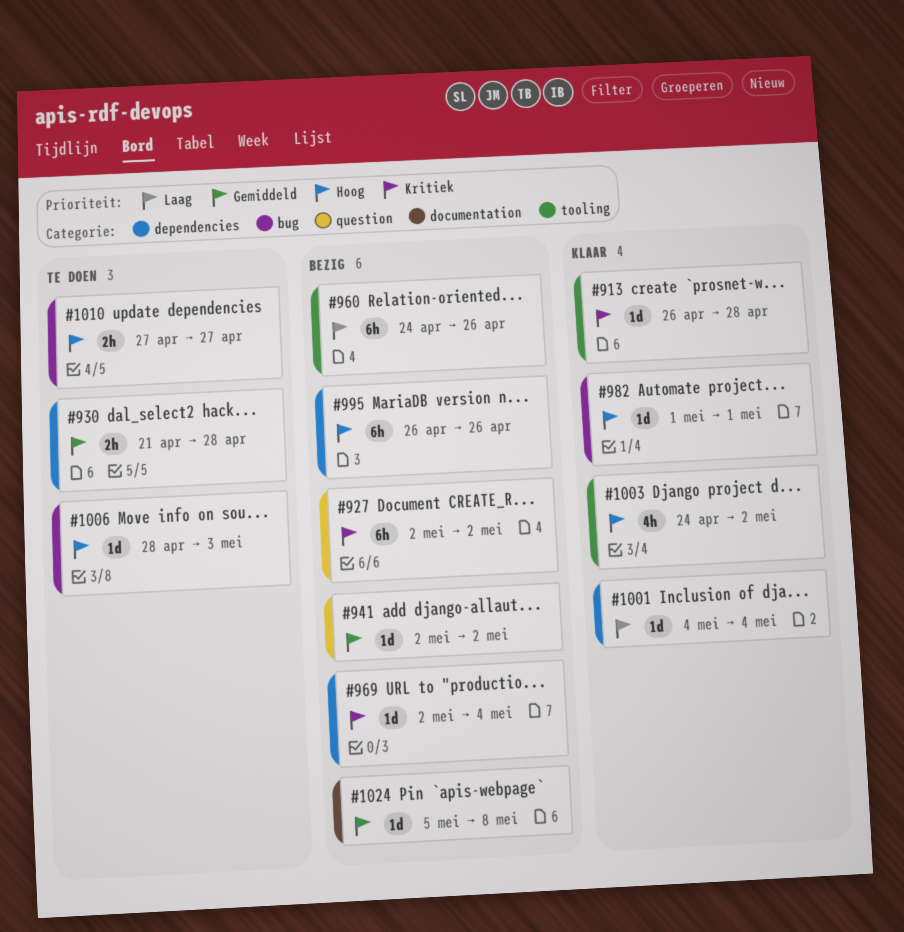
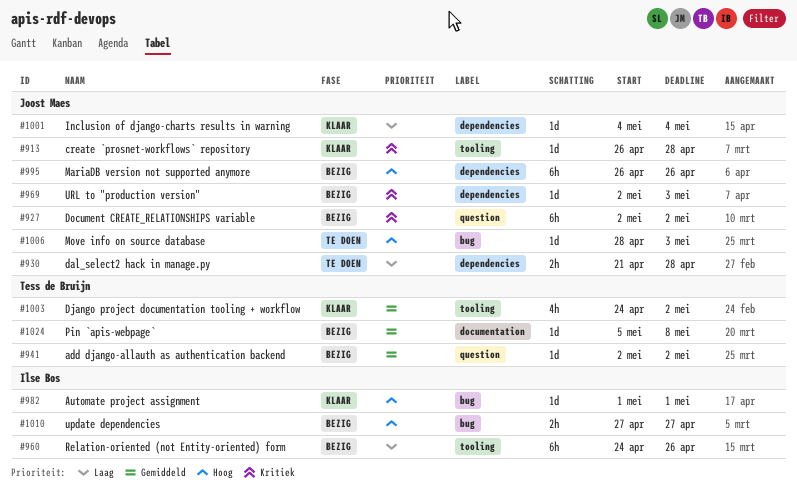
#930, priority: Gemiddeld -> Laag
#969, due: May 4 -> May 3
#1003, priority: Hoog -> Gemiddeld
#1010, status: Te doen -> Bezig

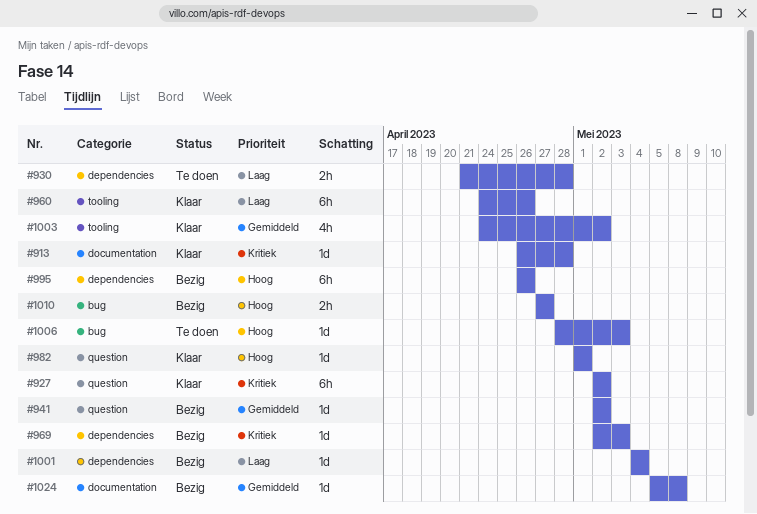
#913, label: tooling -> documentation
#927, status: Bezig -> Klaar
#960, status: Bezig -> Klaar
#982, label: bug -> question
#1001, status: Klaar -> Bezig

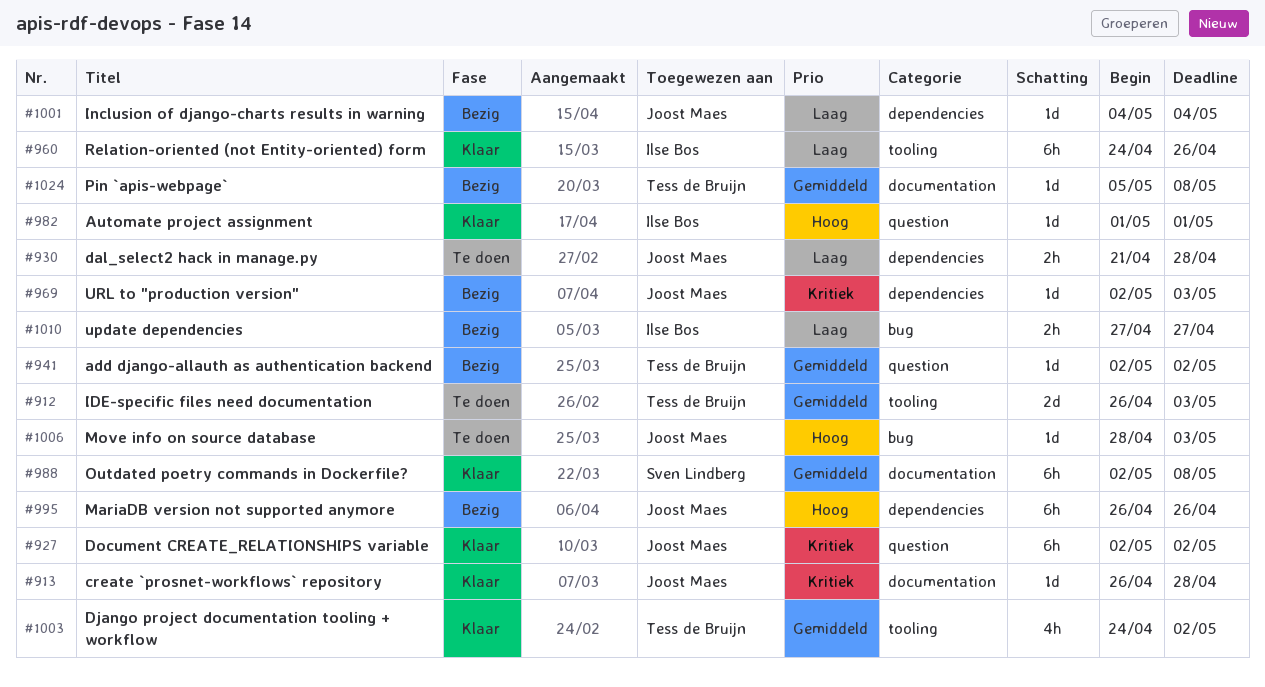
#912: none -> present
#988: none -> present
#1010, priority: Hoog -> Laag

